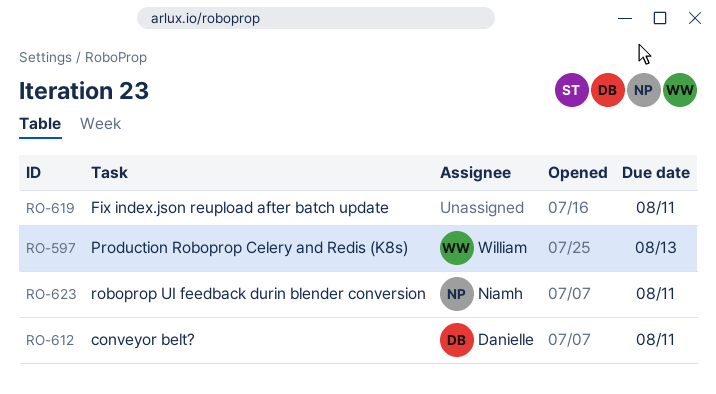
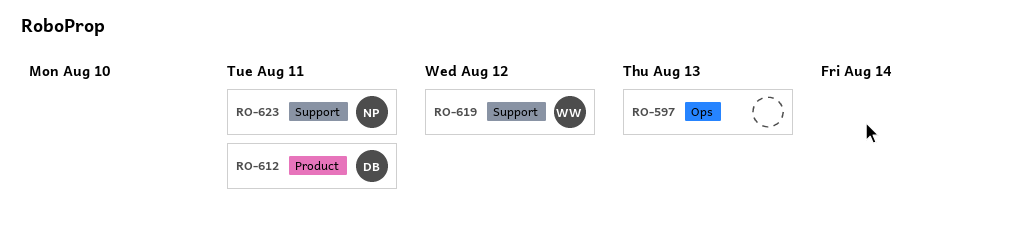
RO-597, owner: William -> none
RO-619, owner: none -> William
RO-619, due: Aug 11 -> Aug 12

